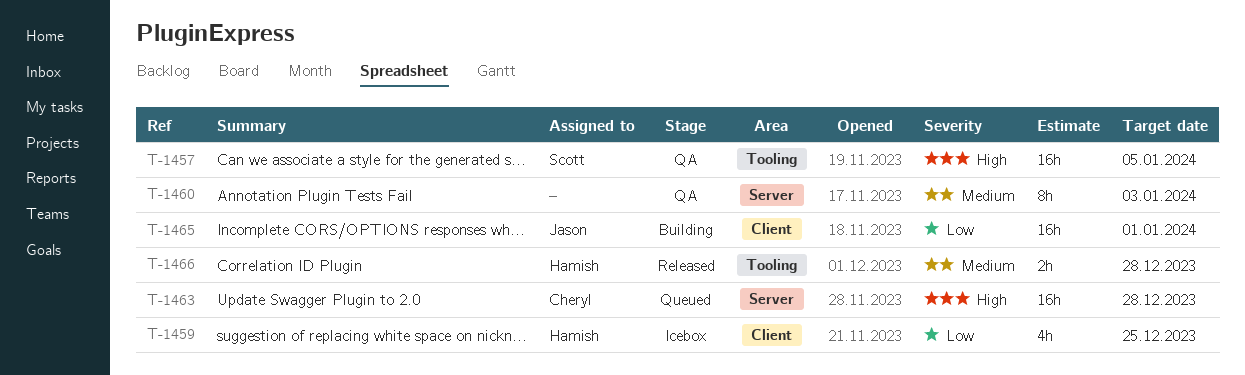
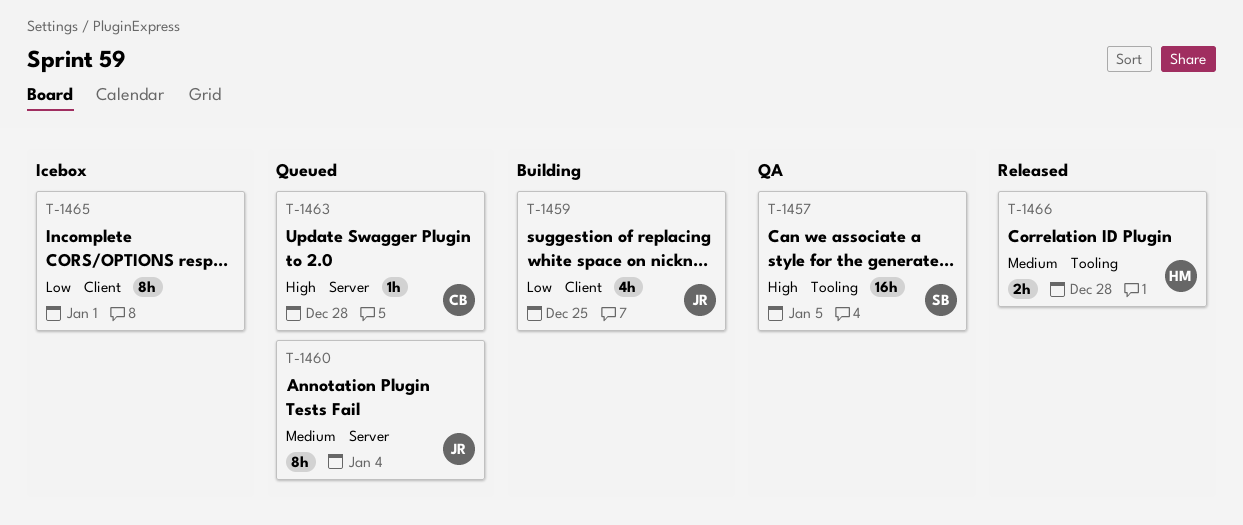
T-1459, status: Icebox -> Building
T-1459, owner: Hamish -> Jason
T-1460, status: QA -> Queued
T-1460, owner: none -> Jason
T-1460, due: Jan 3 -> Jan 4
T-1463, estimate: 16h -> 1h
T-1465, status: Building -> Icebox
T-1465, owner: Jason -> none
T-1465, estimate: 16h -> 8h

